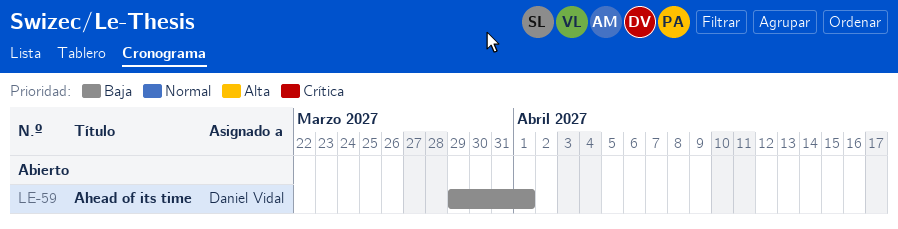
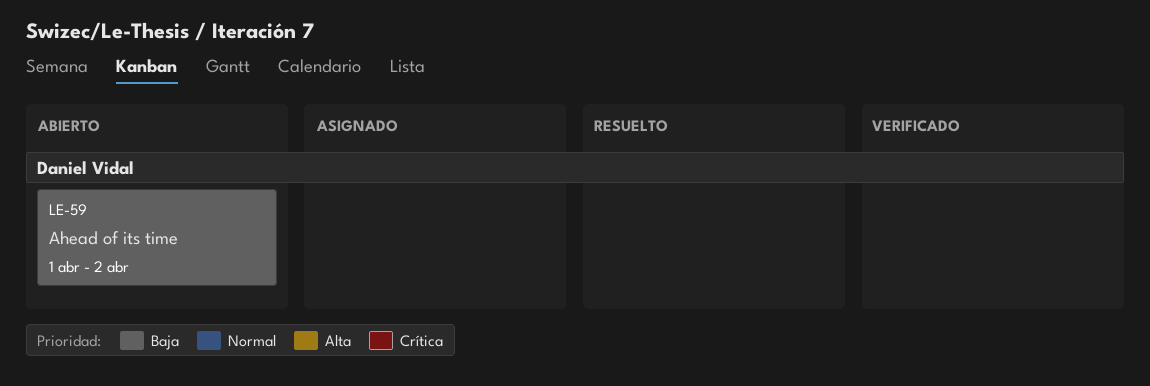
LE-59, start: Mar 29 -> Apr 1
LE-59, due: Apr 1 -> Apr 2

